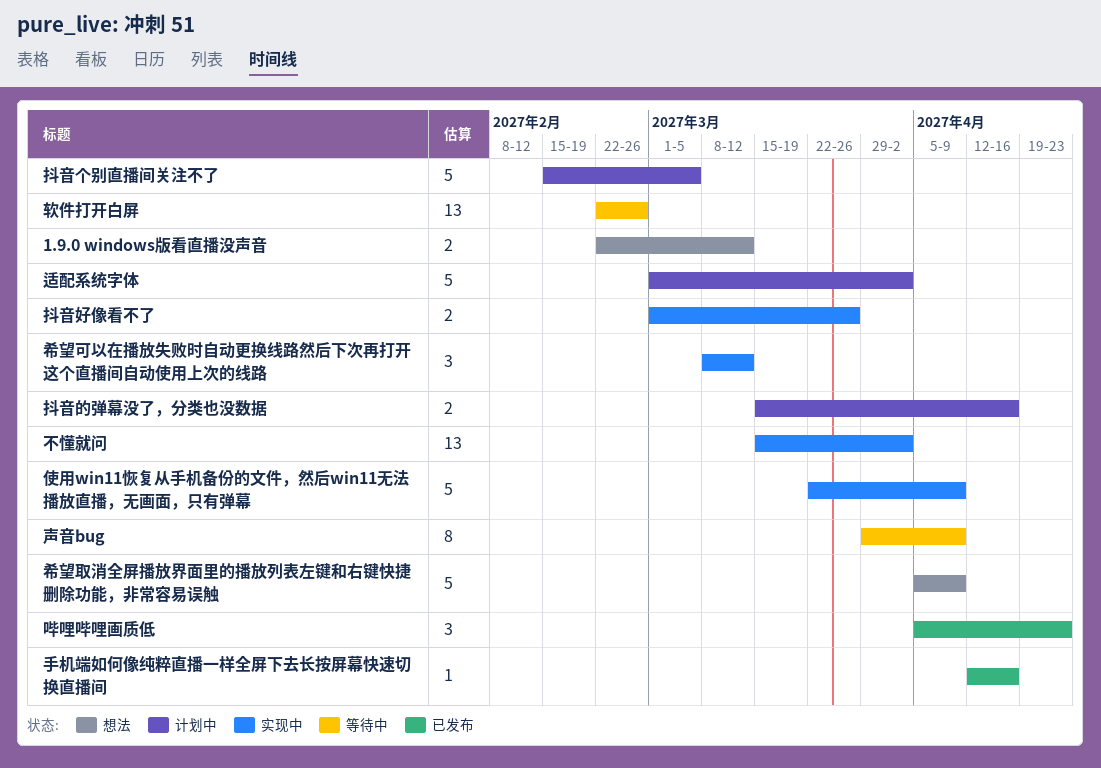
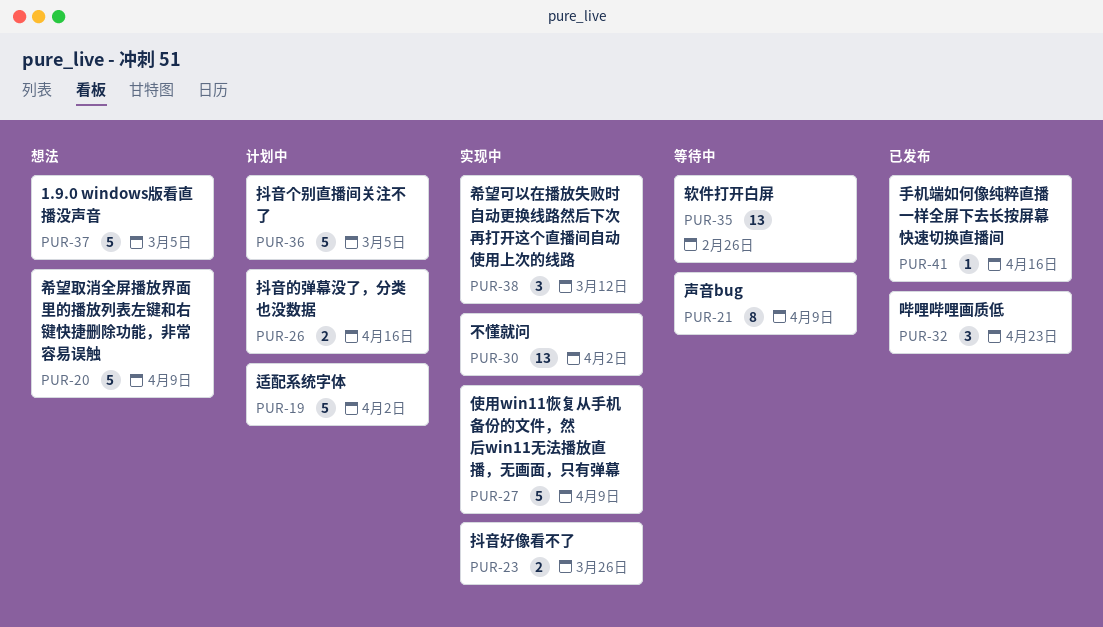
1.9.0 windows版看直播没声音, estimate: 2 -> 5
1.9.0 windows版看直播没声音, due: Mar 12 -> Mar 5

